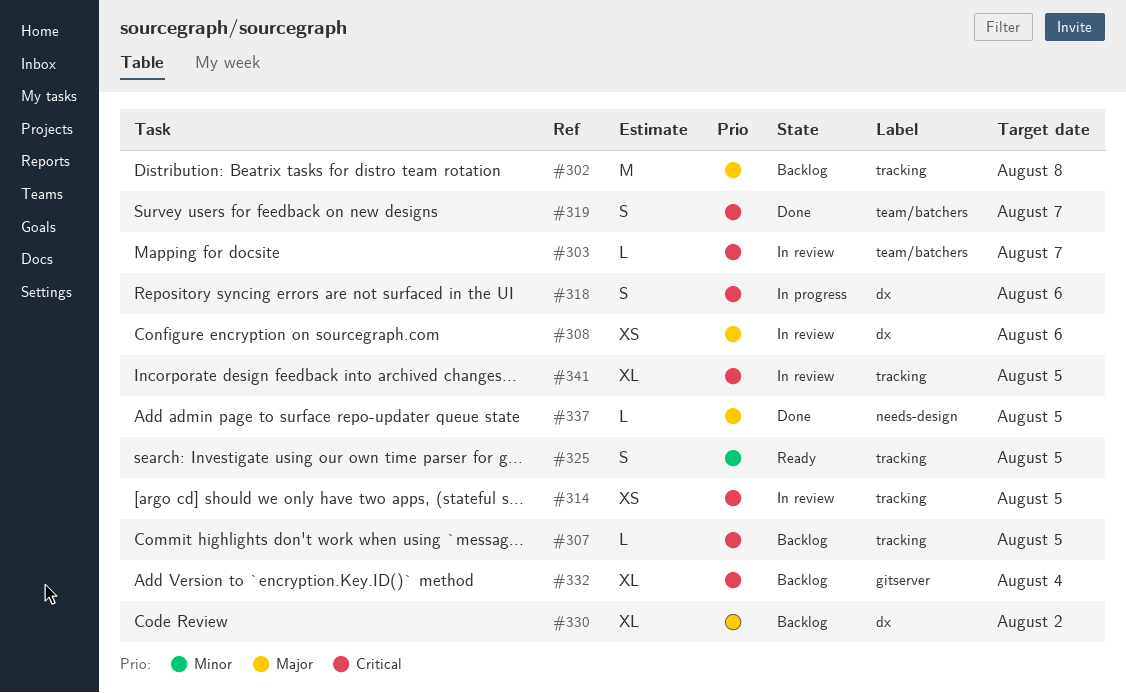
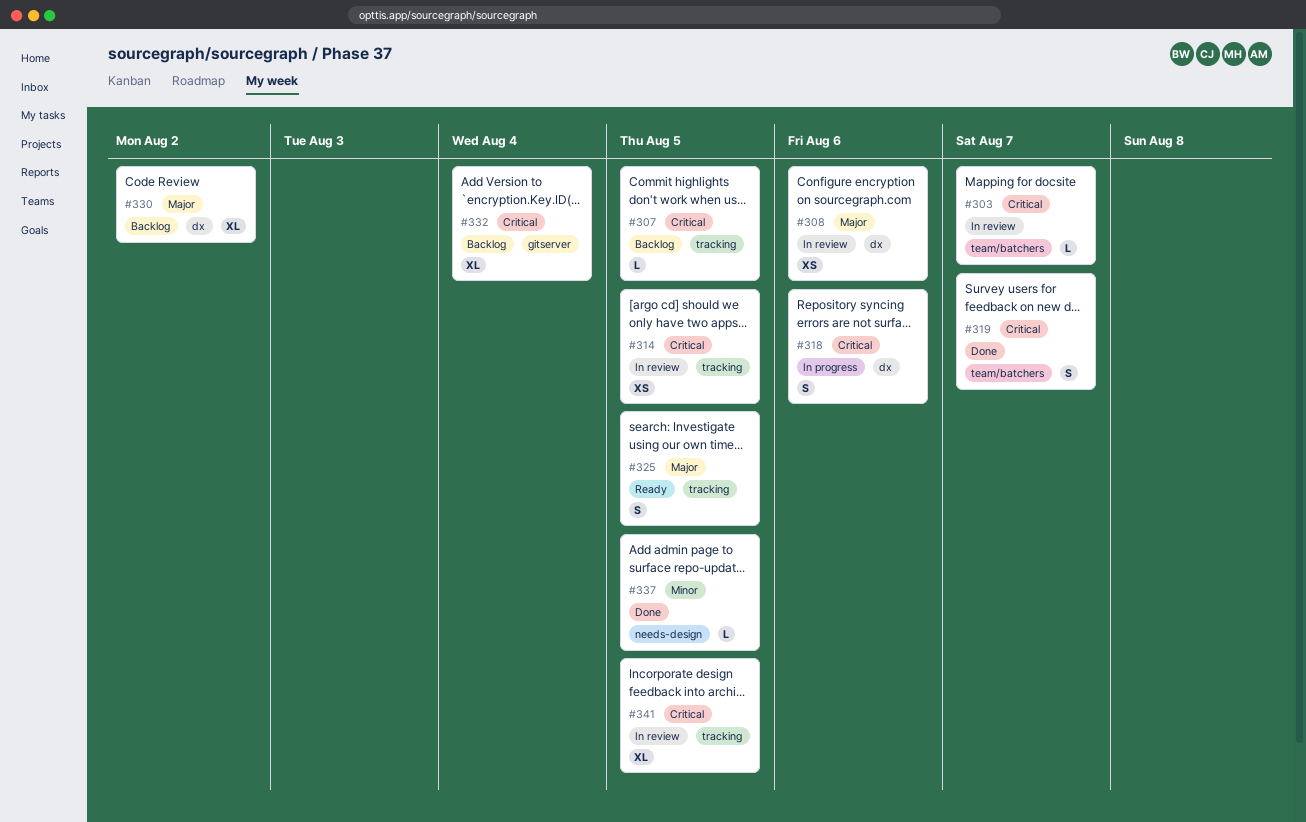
#302: present -> none
#325, priority: Minor -> Major
#337, priority: Major -> Minor

